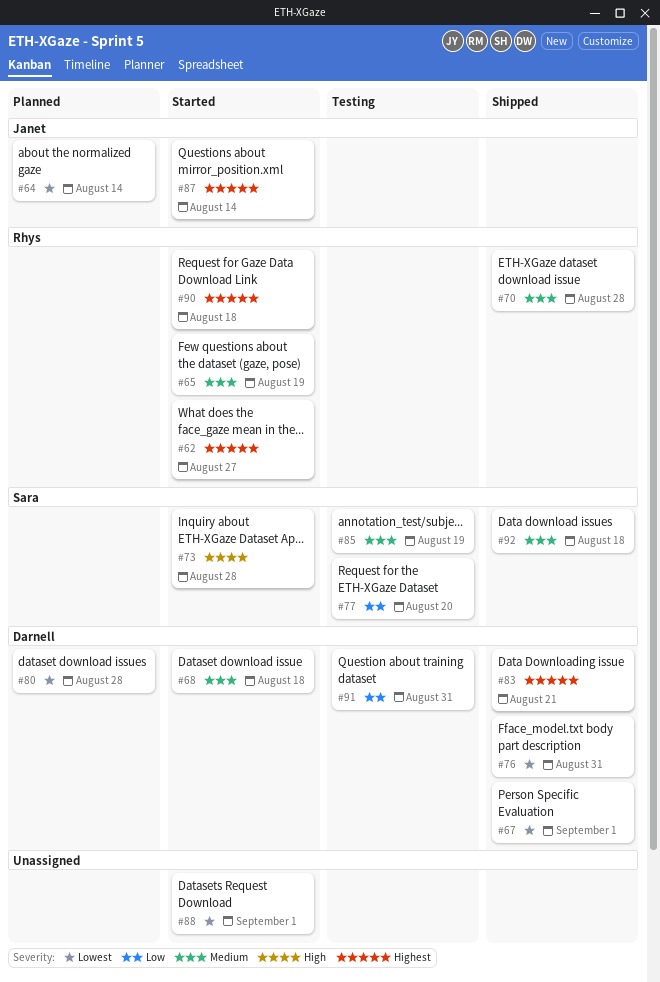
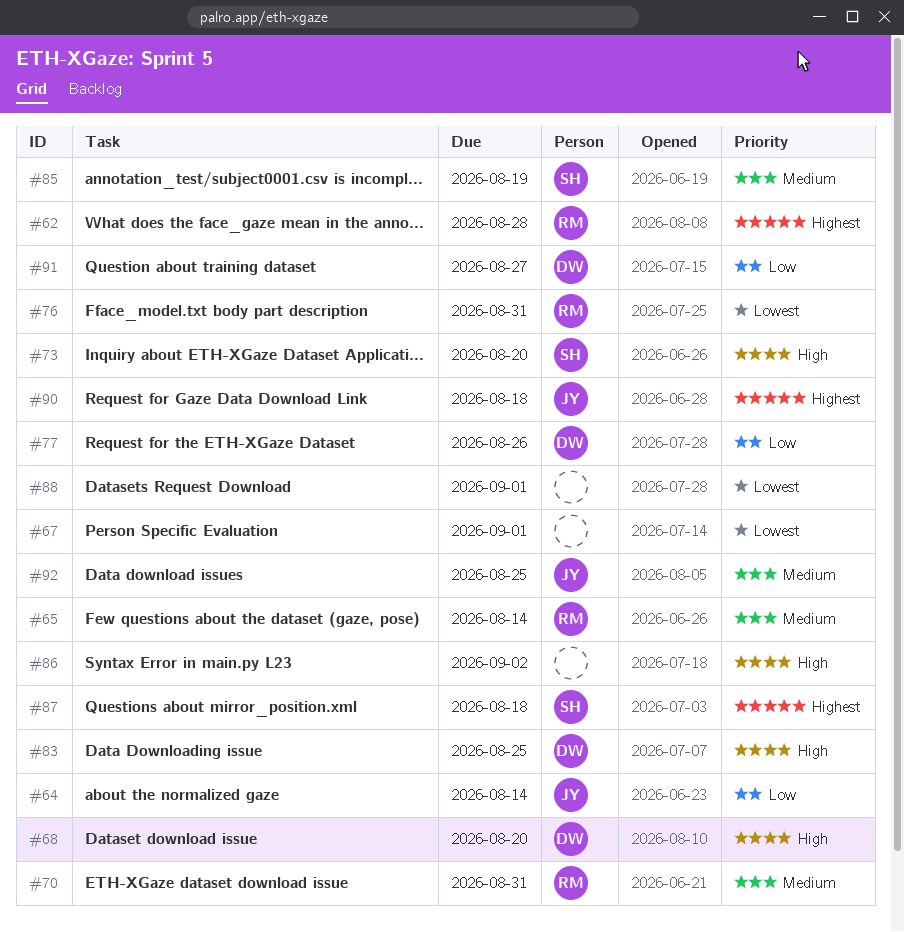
#62, due: Aug 27 -> Aug 28
#64, priority: Lowest -> Low
#65, due: Aug 19 -> Aug 14
#67, owner: Darnell -> none
#68, priority: Medium -> High
#68, due: Aug 18 -> Aug 20
#70, due: Aug 28 -> Aug 31
#73, due: Aug 28 -> Aug 20
#76, owner: Darnell -> Rhys
#77, owner: Sara -> Darnell
#77, due: Aug 20 -> Aug 26
#80: present -> none
#83, priority: Highest -> High
#83, due: Aug 21 -> Aug 25
#86: none -> present
#87, owner: Janet -> Sara
#87, due: Aug 14 -> Aug 18
#90, owner: Rhys -> Janet
#91, due: Aug 31 -> Aug 27
#92, owner: Sara -> Janet
#92, due: Aug 18 -> Aug 25

